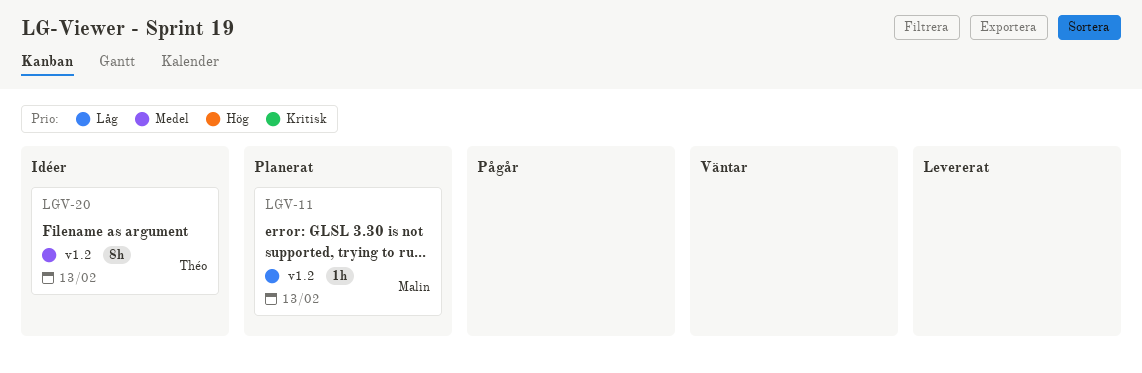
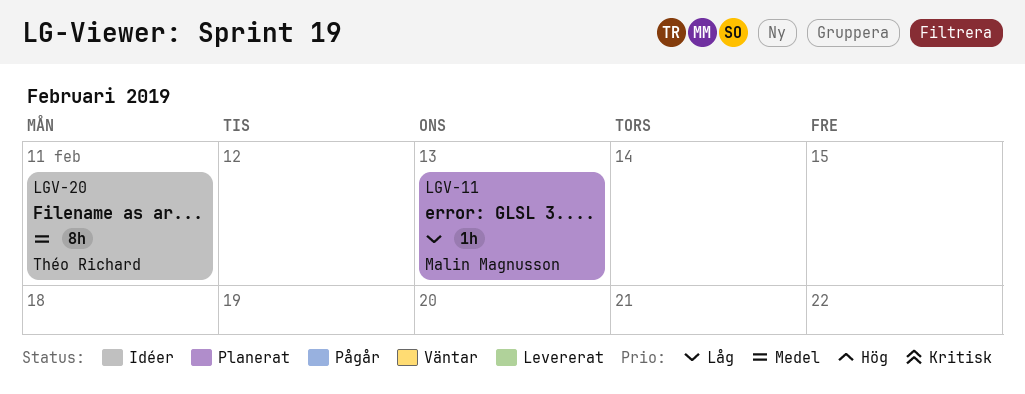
LGV-20, due: Feb 13 -> Feb 11

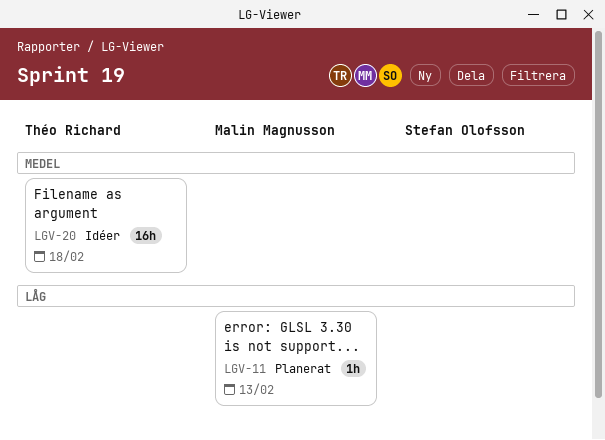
LGV-20, estimate: 8h -> 16h
LGV-20, due: Feb 11 -> Feb 18

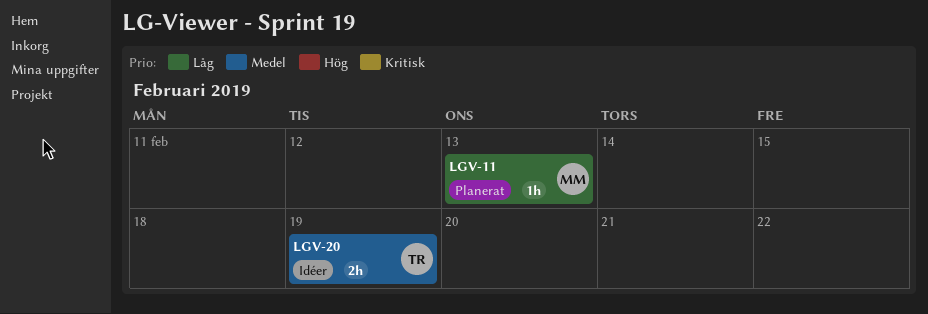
LGV-20, estimate: 16h -> 2h
LGV-20, due: Feb 18 -> Feb 19

